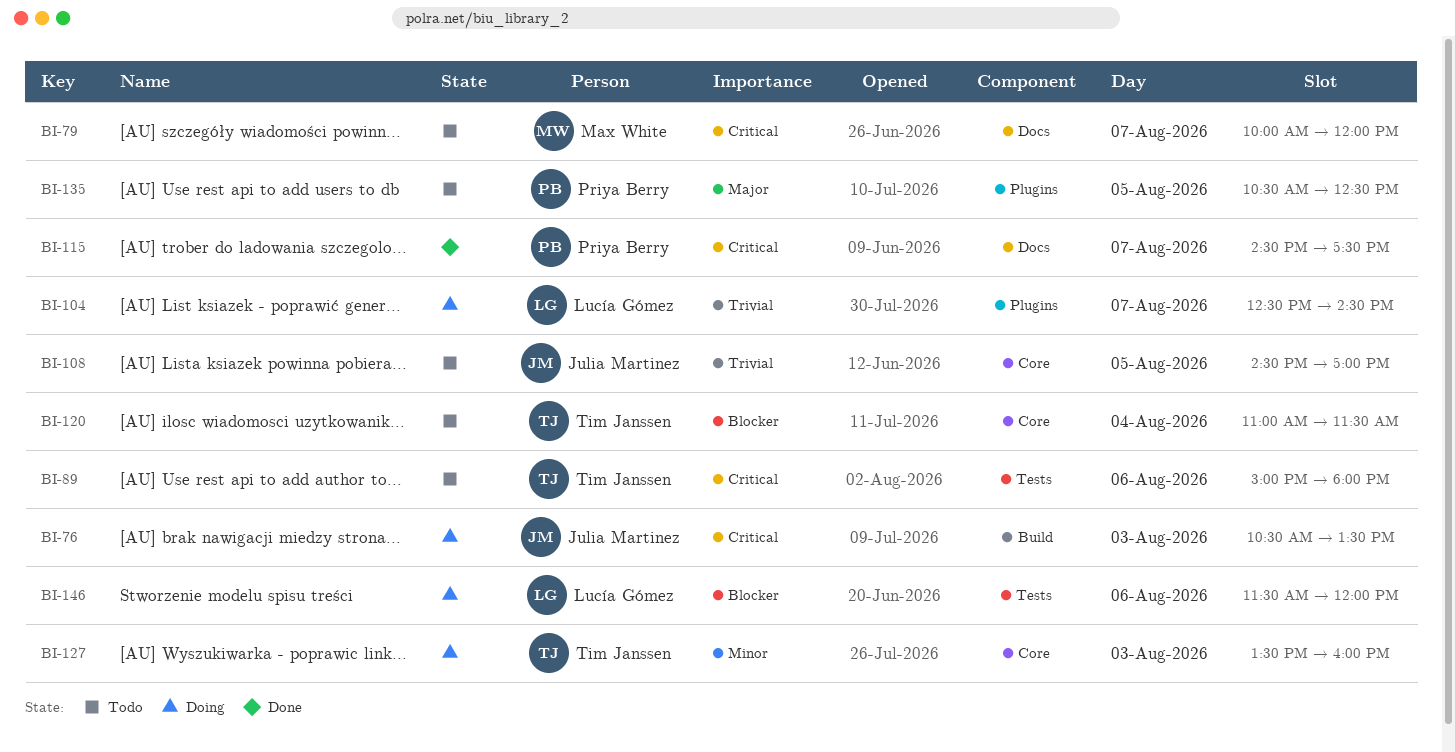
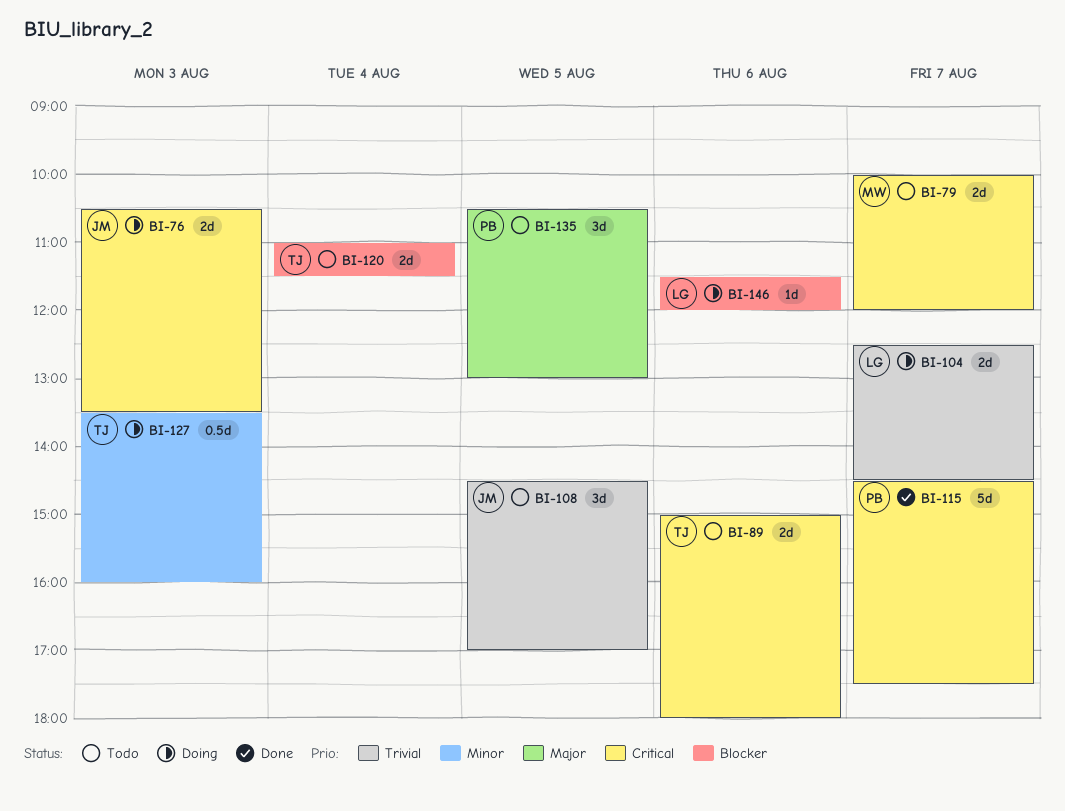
BI-135, ends: 12:30 -> 13:00

